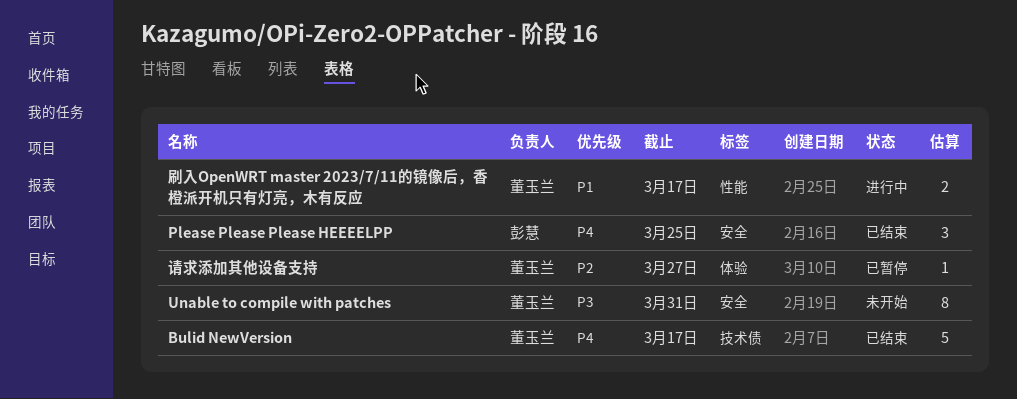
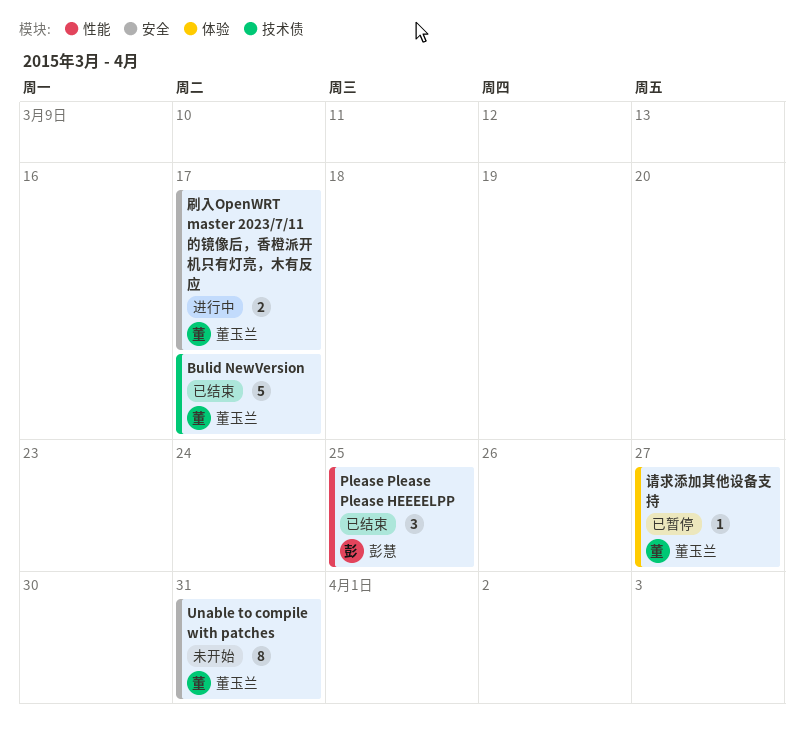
Please Please Please HEEEELPP, label: 安全 -> 性能
刷入OpenWRT master 2023/7/11的镜像后，香橙派开机只有灯亮，木有反应, label: 性能 -> 安全

